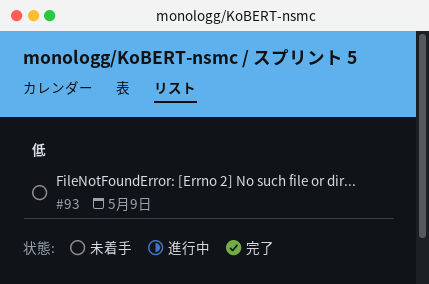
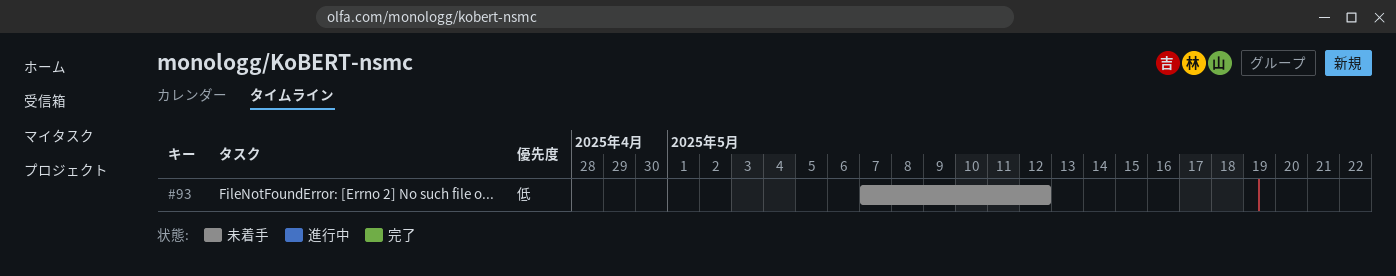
#93, due: May 9 -> May 12

